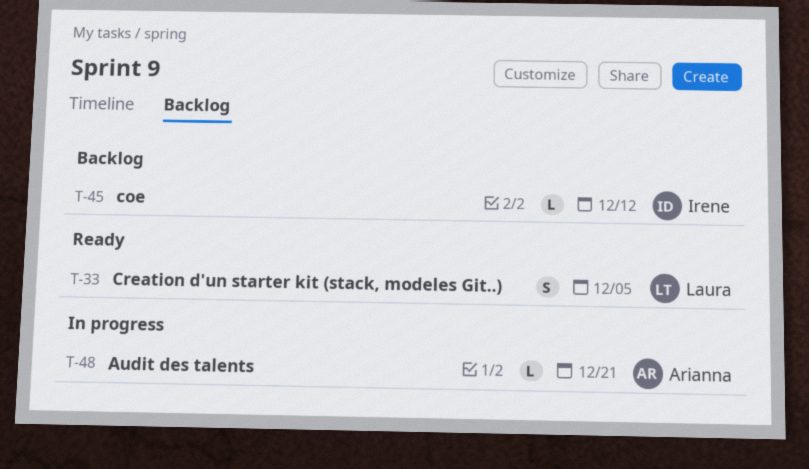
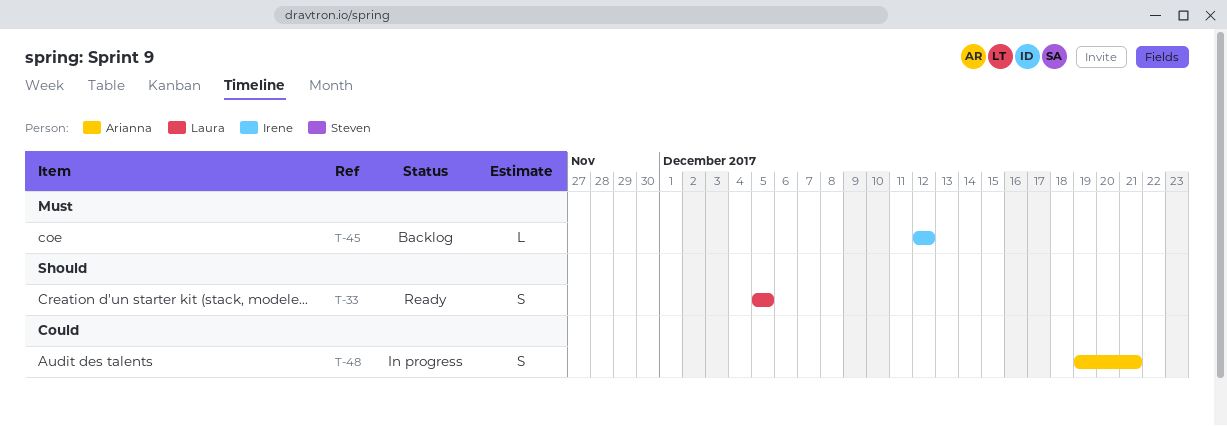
T-48, estimate: L -> S

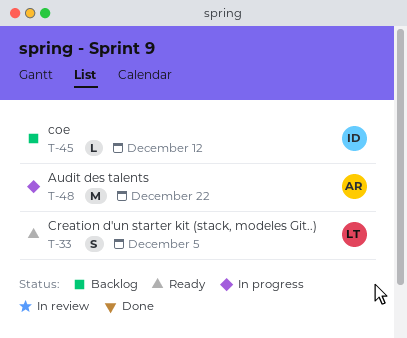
T-48, estimate: S -> M
T-48, due: Dec 21 -> Dec 22

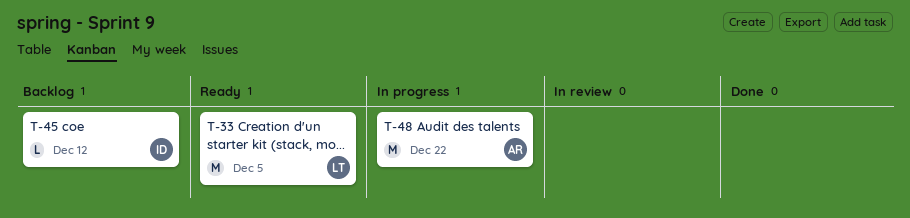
T-33, estimate: S -> M

